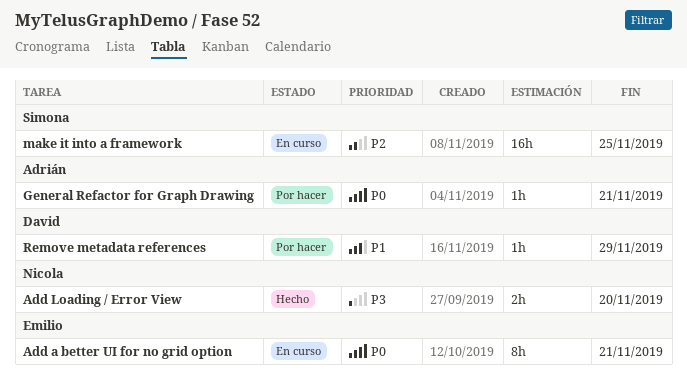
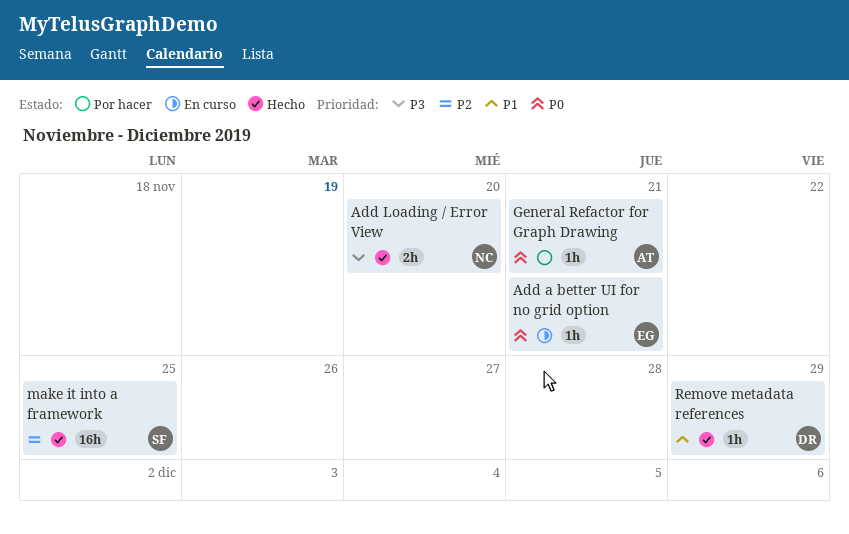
Add a better UI for no grid option, estimate: 8h -> 1h
make it into a framework, status: En curso -> Hecho
Remove metadata references, status: Por hacer -> Hecho

